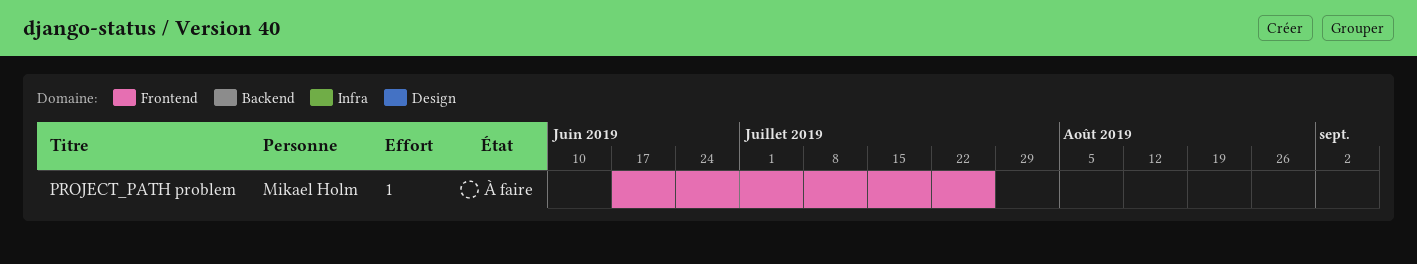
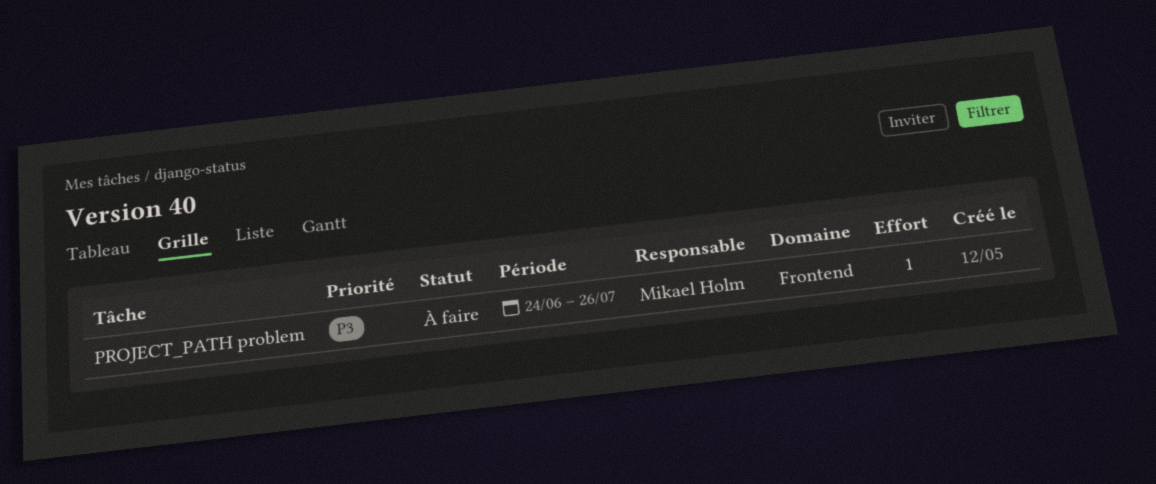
PROJECT_PATH problem, start: Jun 17 -> Jun 24

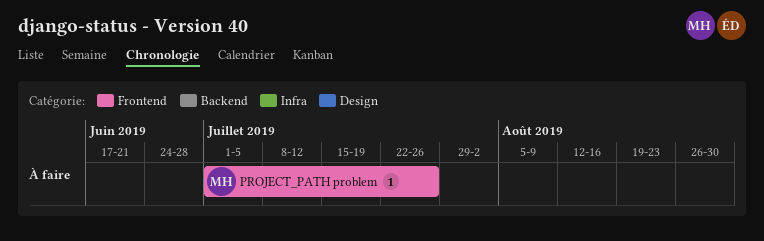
PROJECT_PATH problem, start: Jun 24 -> Jul 1

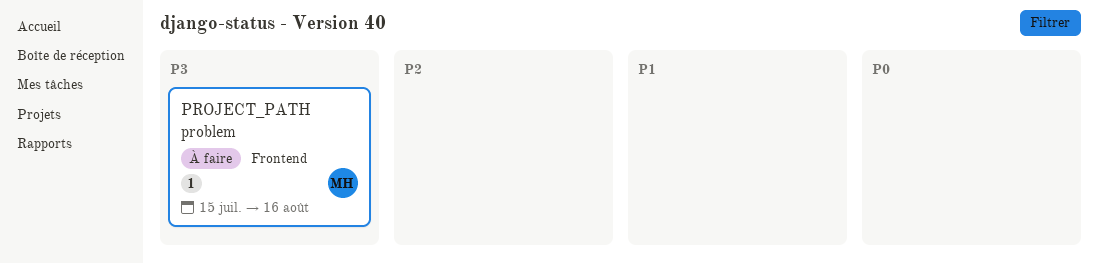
PROJECT_PATH problem, start: Jul 1 -> Jul 15
PROJECT_PATH problem, due: Jul 26 -> Aug 16

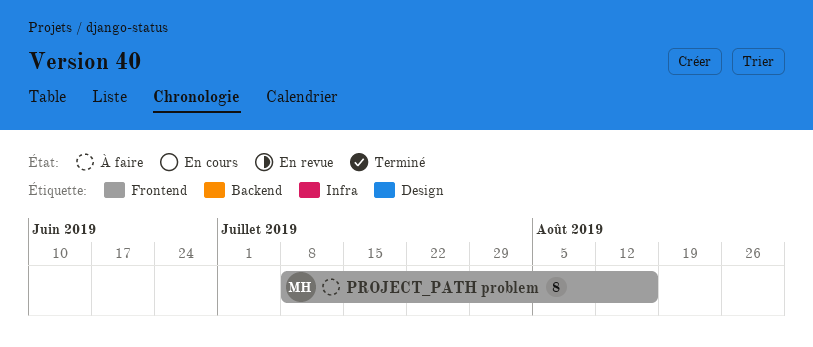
PROJECT_PATH problem, estimate: 1 -> 8
PROJECT_PATH problem, start: Jul 15 -> Jul 8

